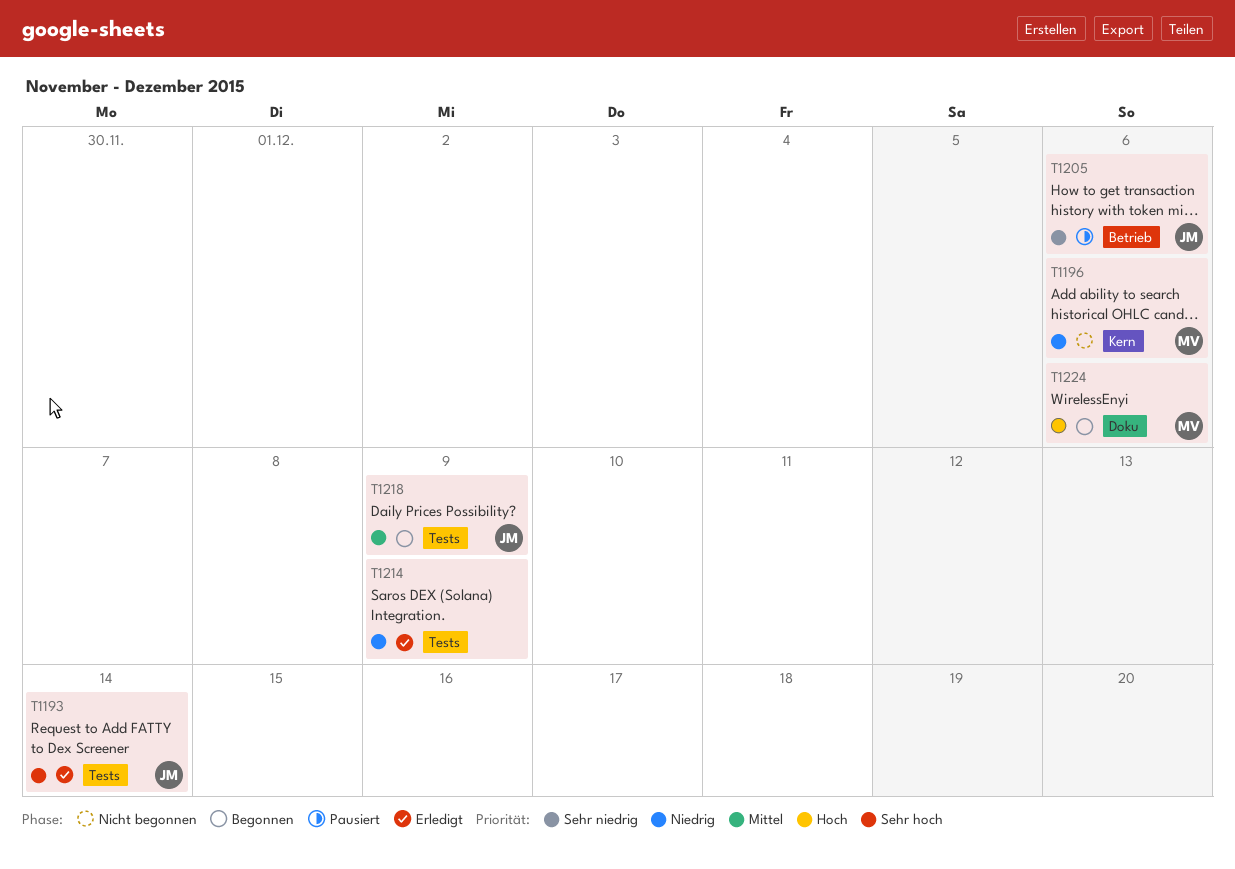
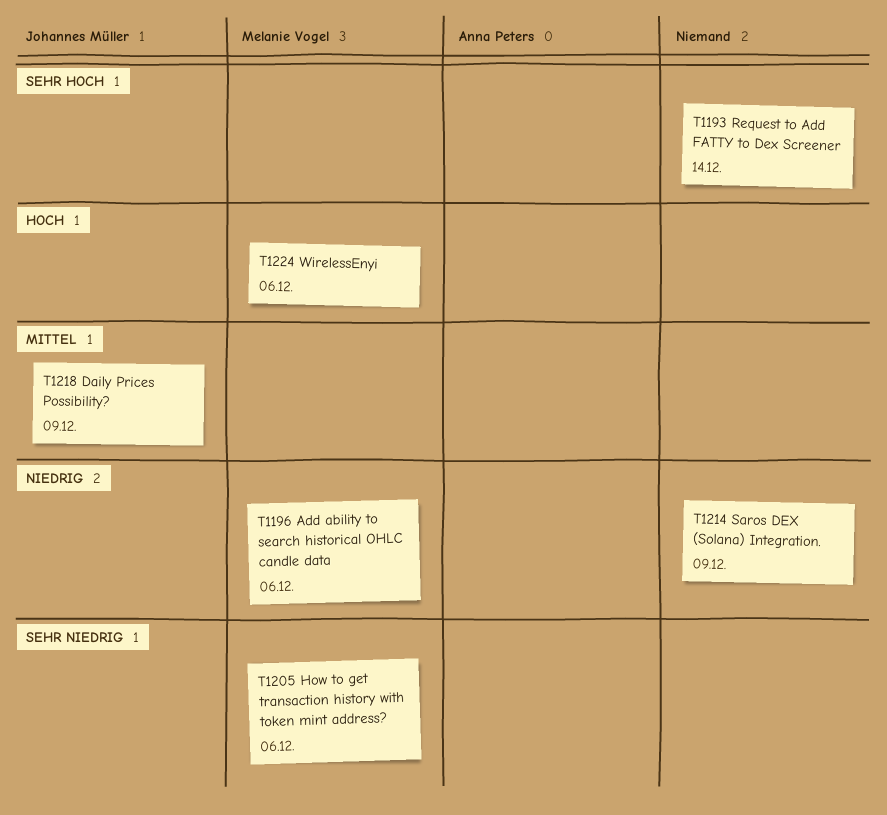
T1193, owner: Johannes Müller -> none
T1205, owner: Johannes Müller -> Melanie Vogel

